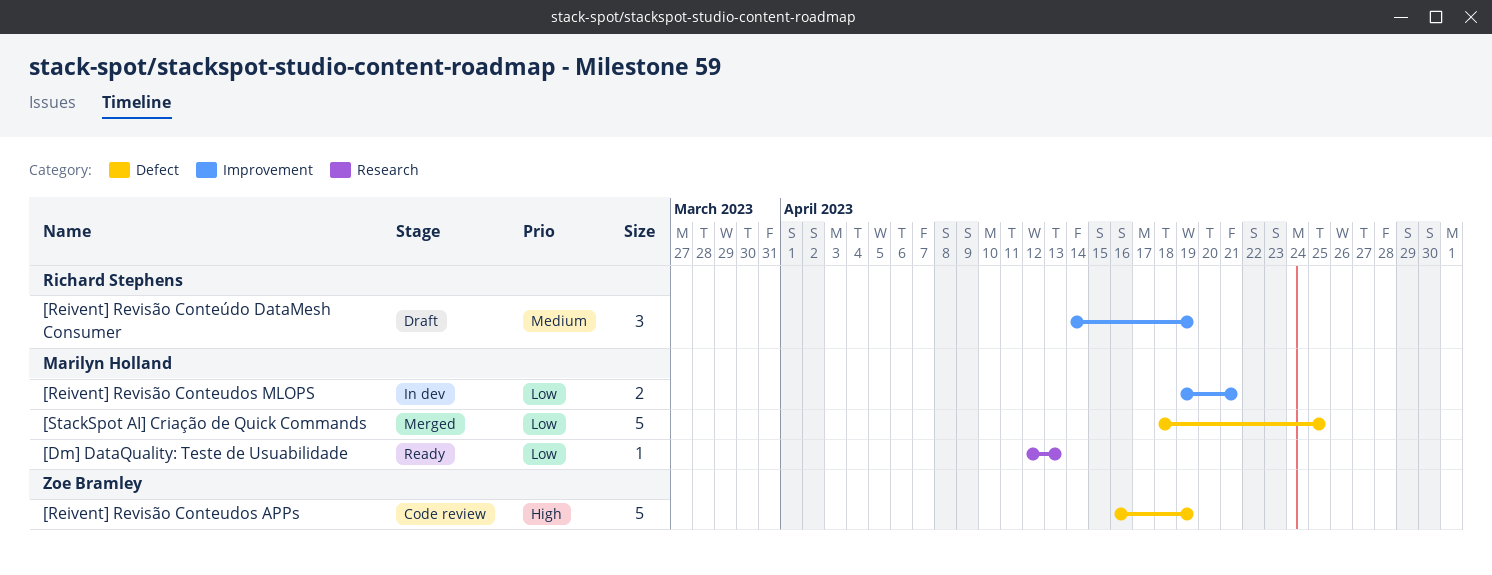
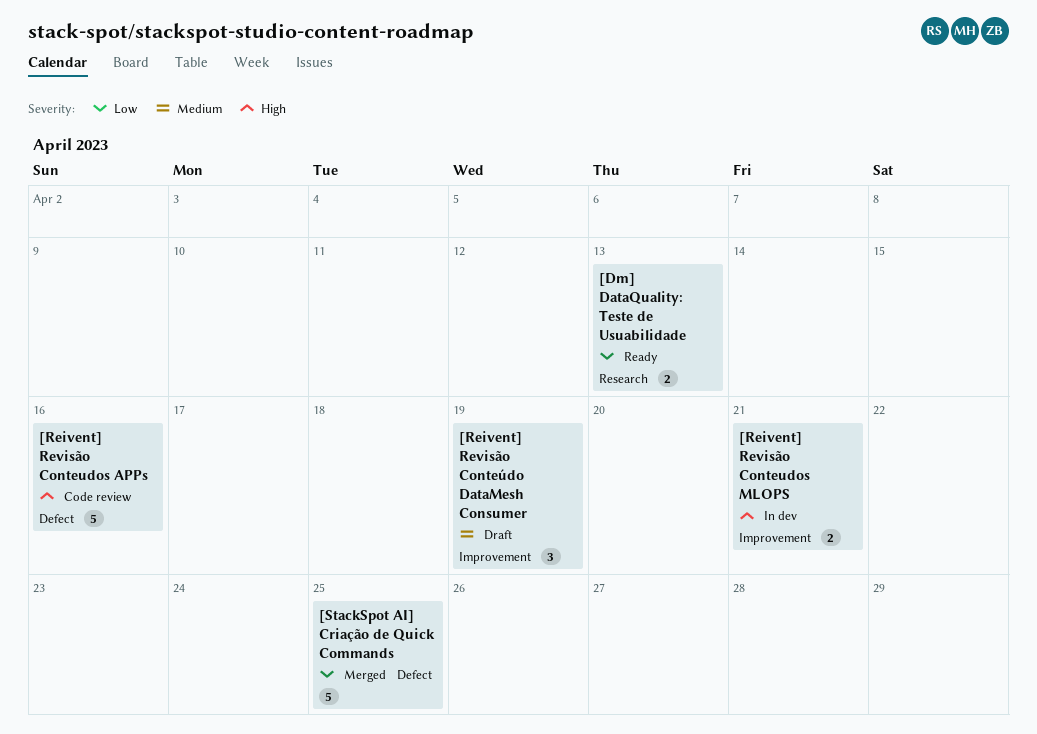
[Dm] DataQuality: Teste de Usuabilidade, estimate: 1 -> 2
[Reivent] Revisão Conteudos APPs, due: Apr 19 -> Apr 16
[Reivent] Revisão Conteudos MLOPS, priority: Low -> High

